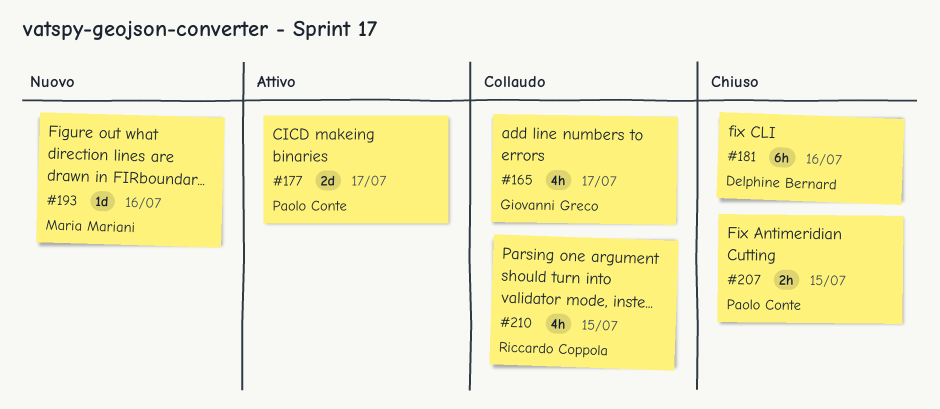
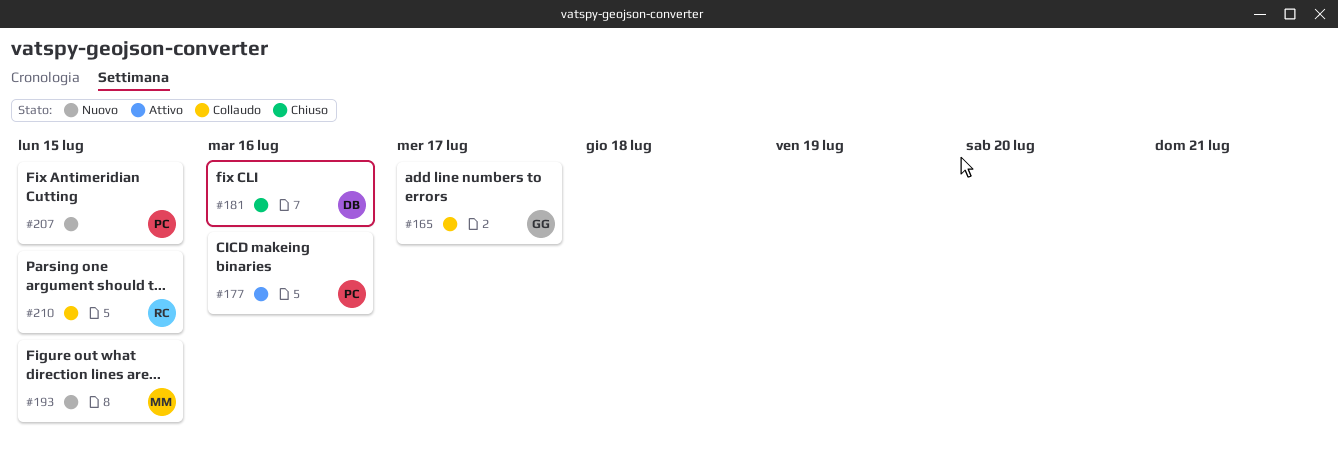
#177, due: Jul 17 -> Jul 16
#193, due: Jul 16 -> Jul 15
#207, status: Chiuso -> Nuovo

